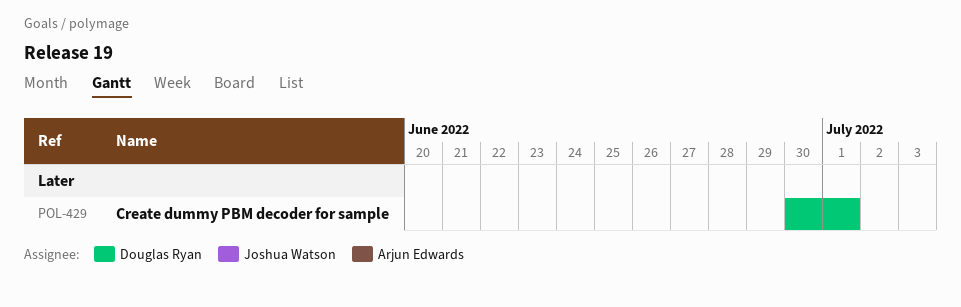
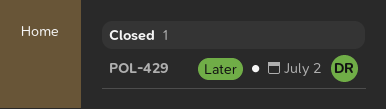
POL-429, due: Jul 1 -> Jul 2

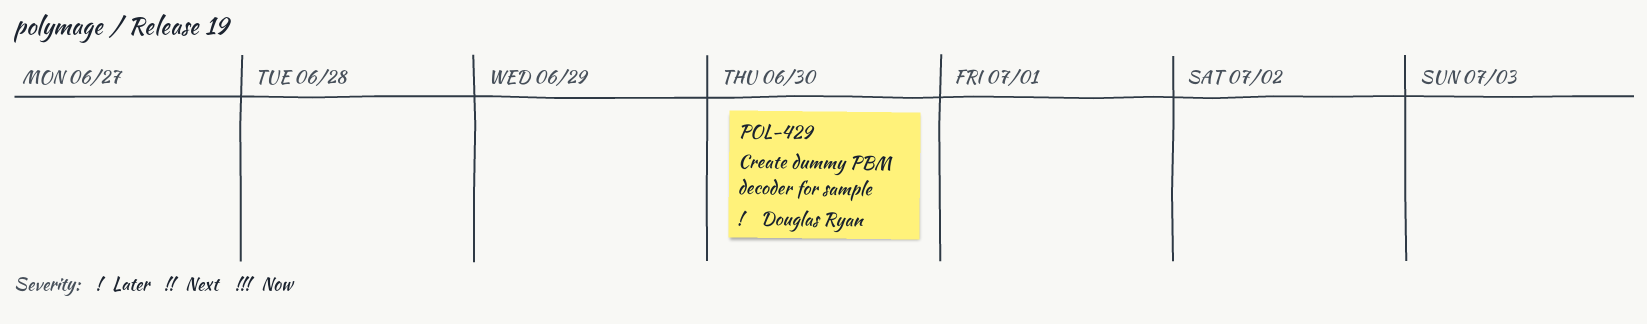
POL-429, due: Jul 2 -> Jun 30

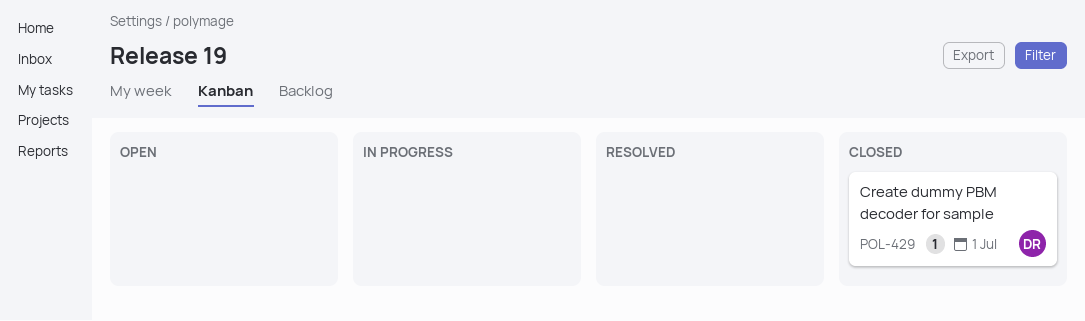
POL-429, due: Jun 30 -> Jul 1

